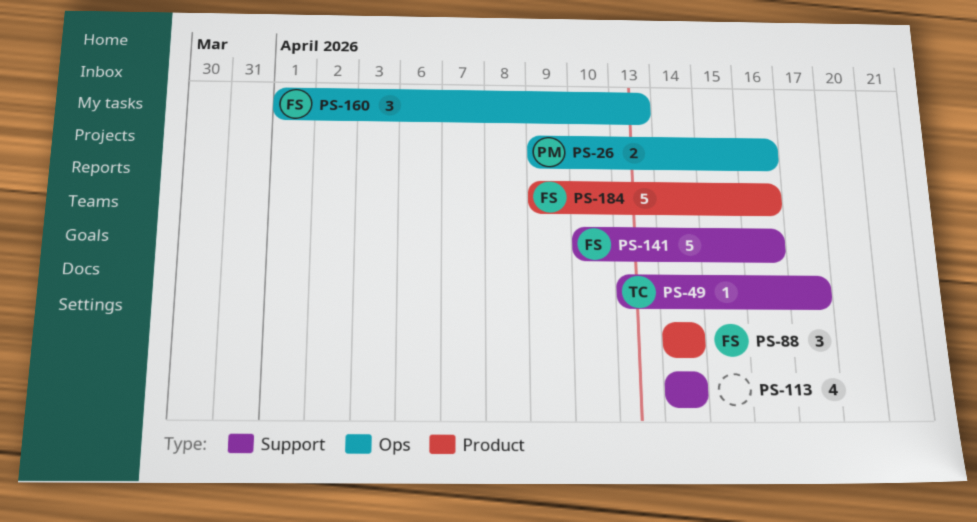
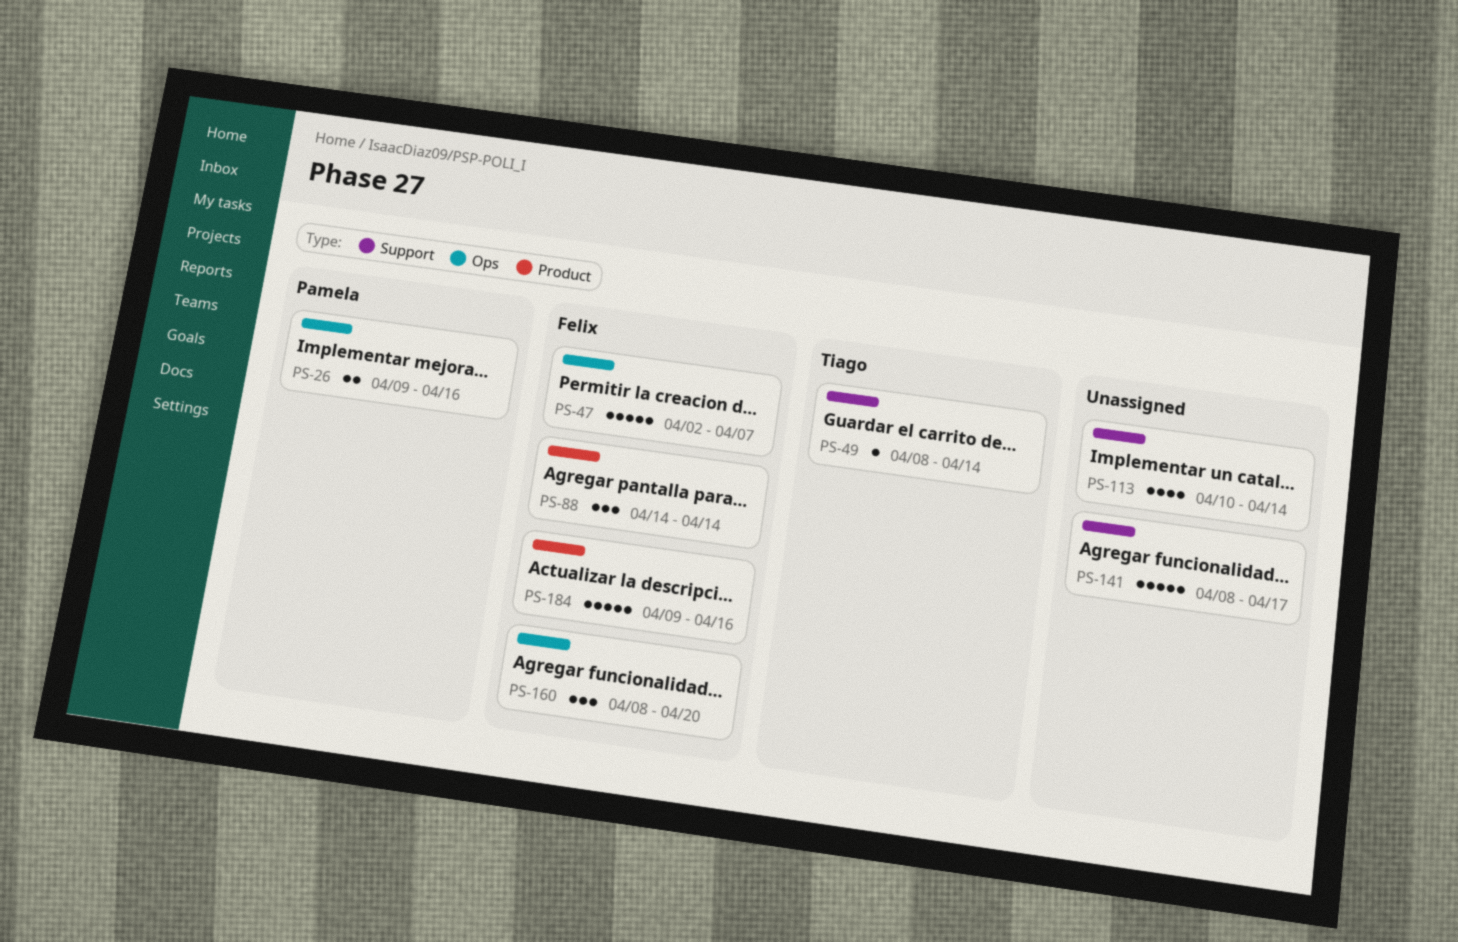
PS-47: none -> present
PS-49, start: Apr 13 -> Apr 8
PS-49, due: Apr 17 -> Apr 14
PS-113, start: Apr 14 -> Apr 10
PS-141, owner: Felix -> none
PS-141, start: Apr 10 -> Apr 8
PS-141, due: Apr 16 -> Apr 17
PS-160, start: Apr 1 -> Apr 8
PS-160, due: Apr 13 -> Apr 20

